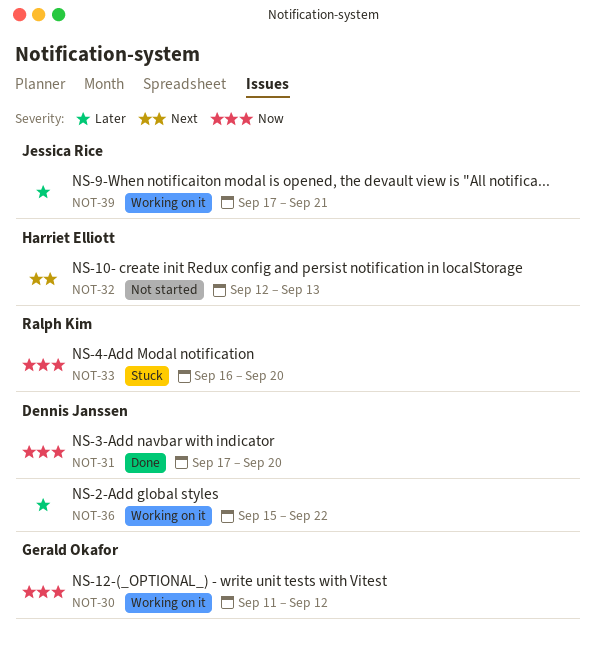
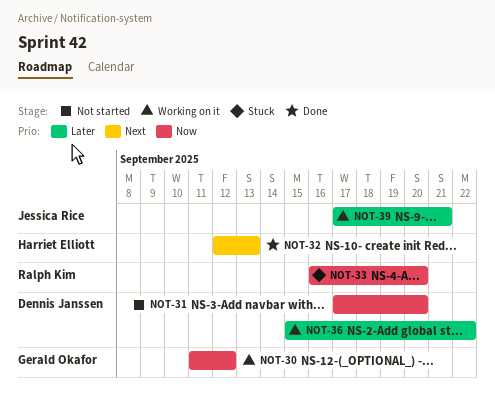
NOT-31, status: Done -> Not started
NOT-32, status: Not started -> Done

